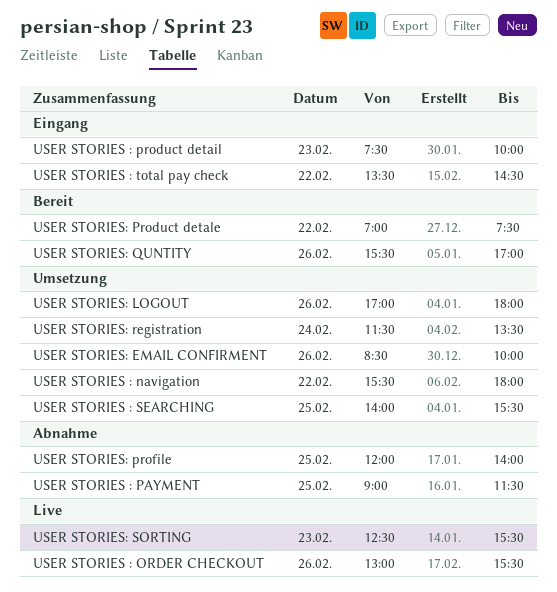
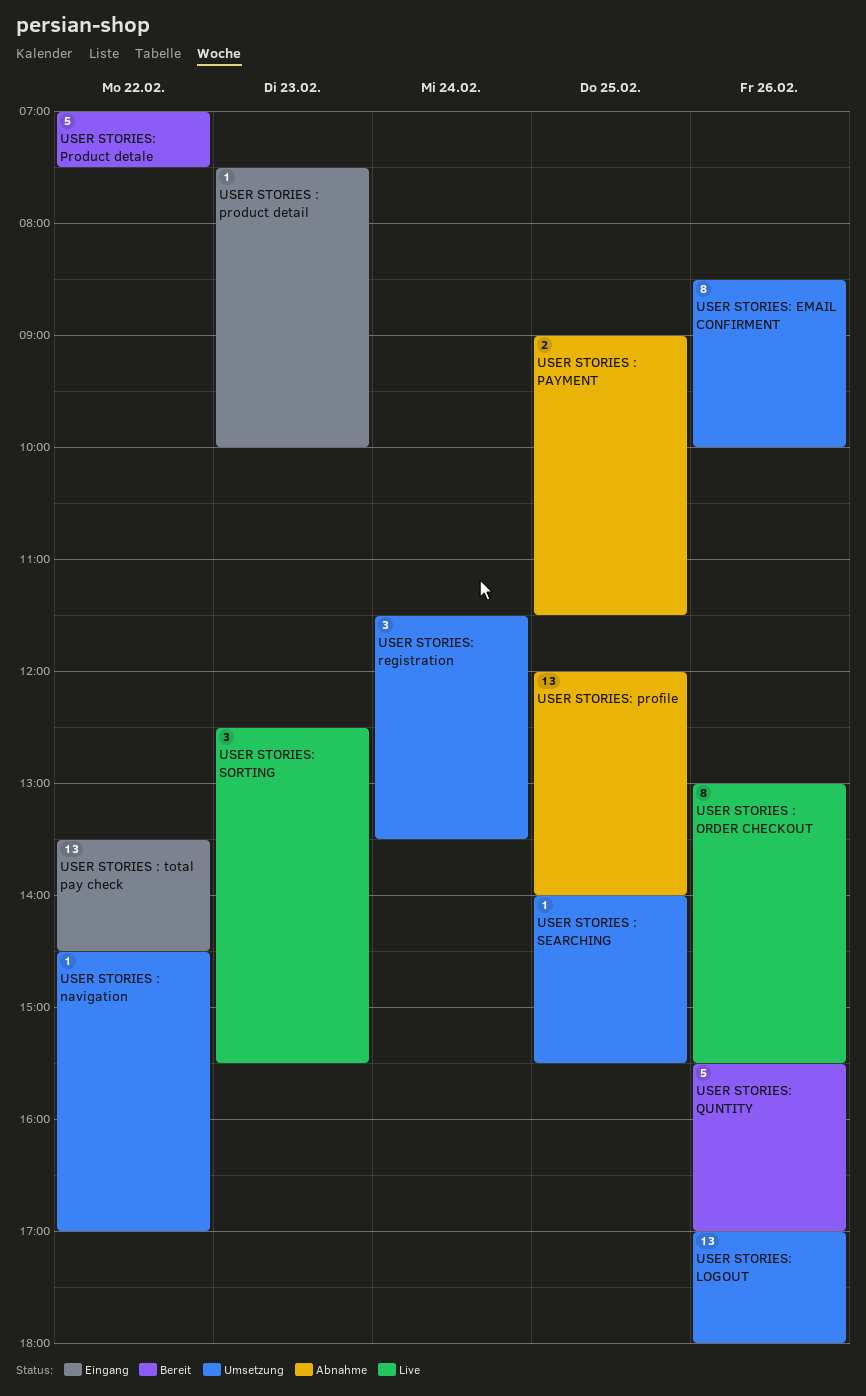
USER STORIES : navigation, begins: 15:30 -> 14:30
USER STORIES : navigation, ends: 18:00 -> 17:00

